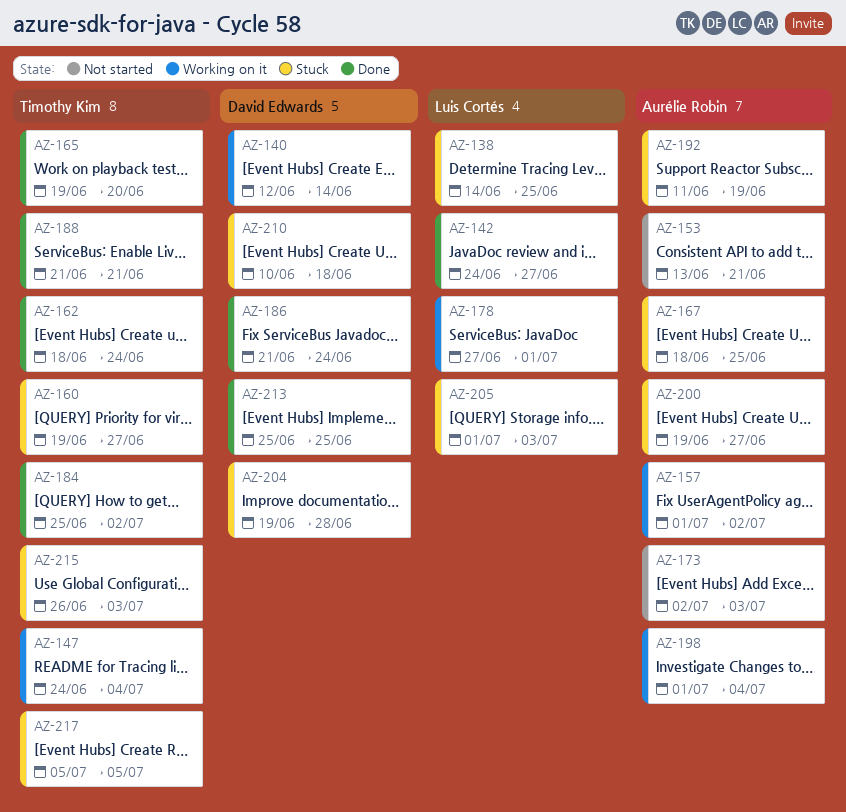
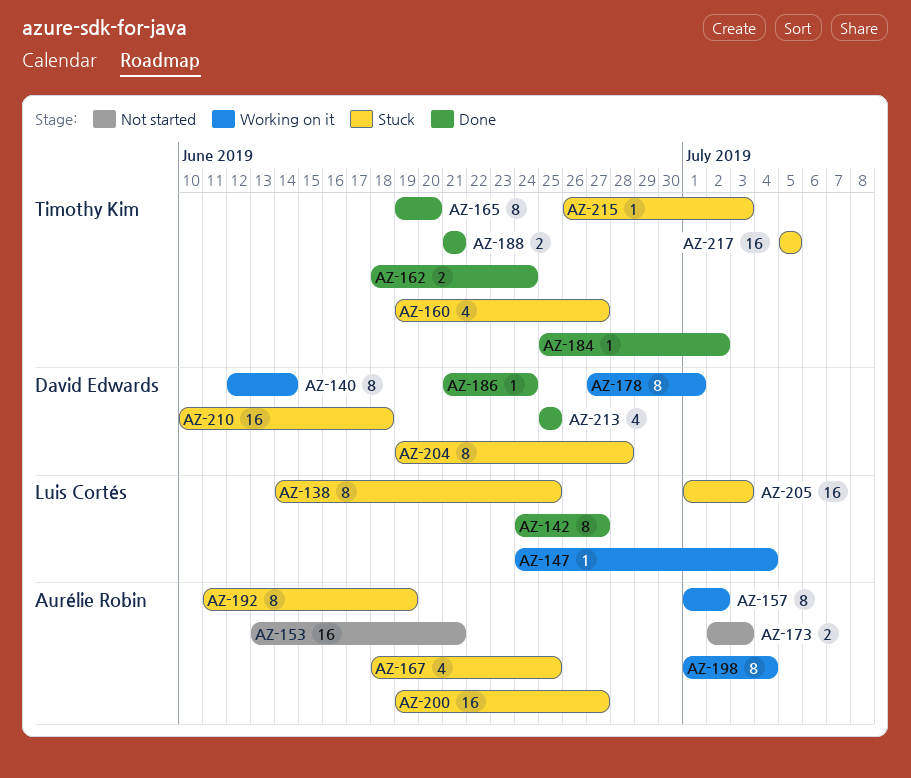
AZ-147, owner: Timothy Kim -> Luis Cortés
AZ-178, owner: Luis Cortés -> David Edwards

